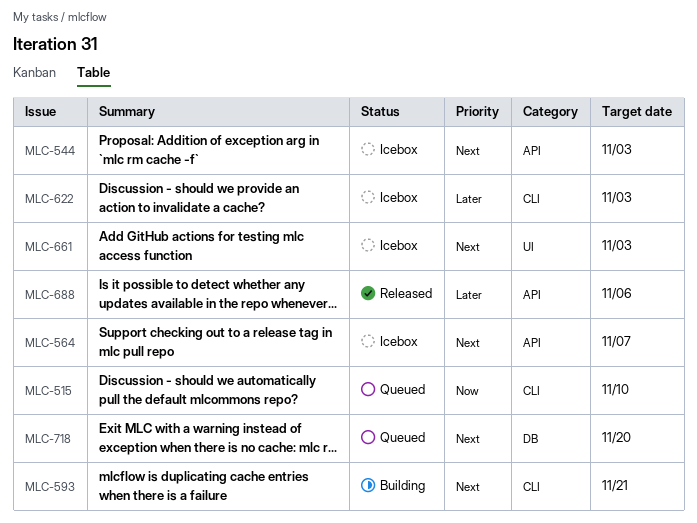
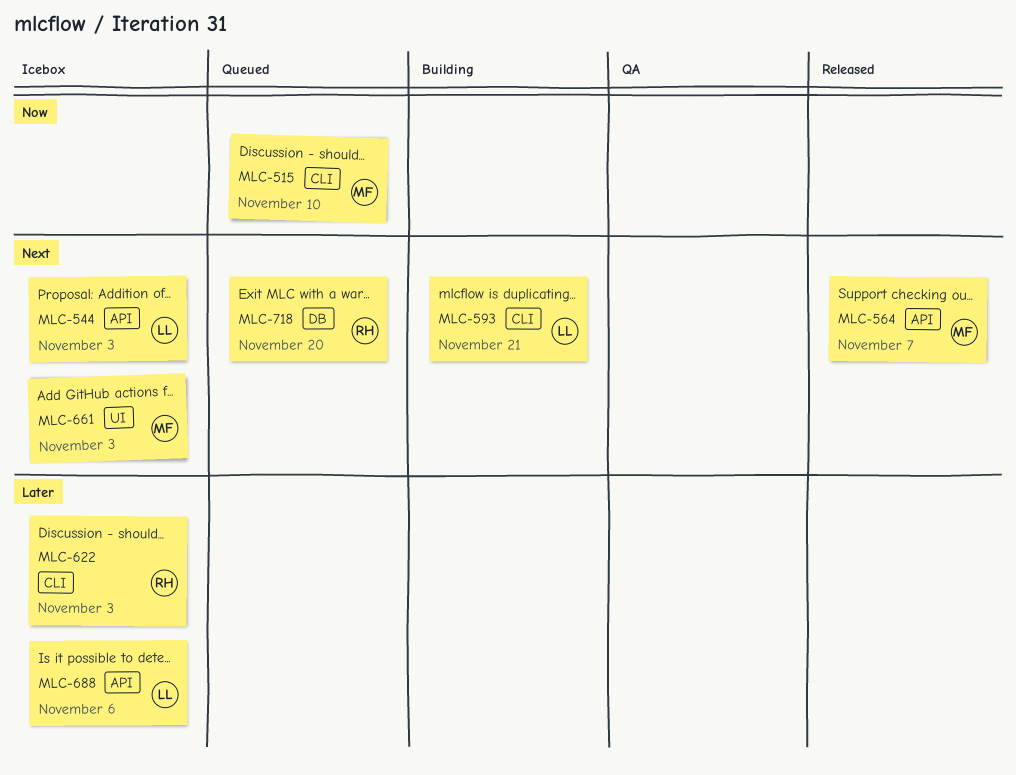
MLC-564, status: Icebox -> Released
MLC-688, status: Released -> Icebox

